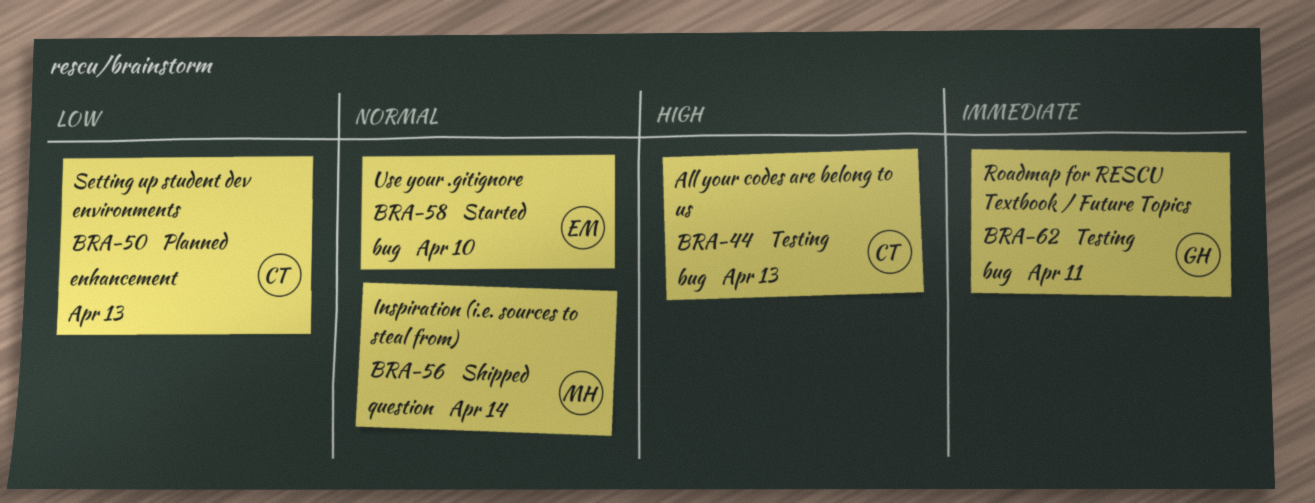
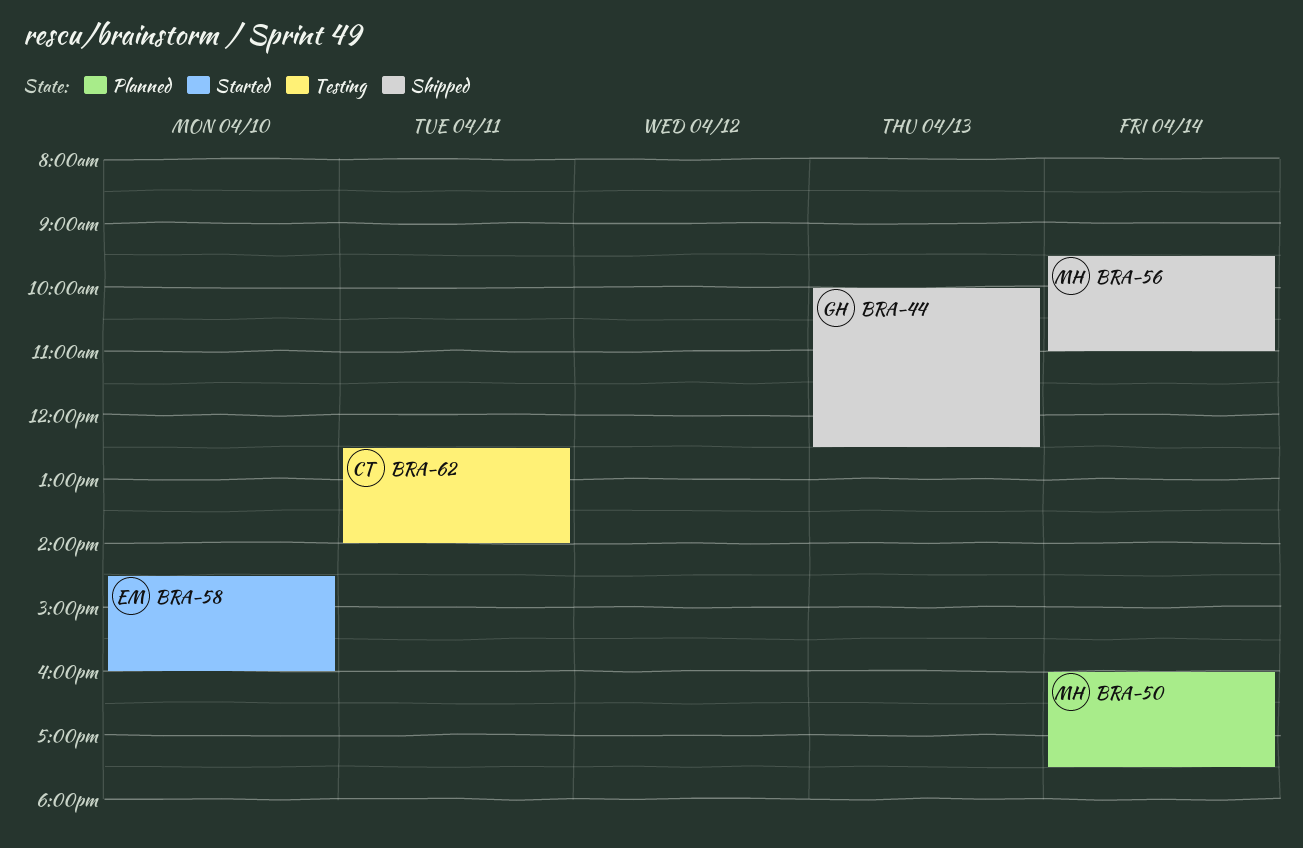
BRA-44, status: Testing -> Shipped
BRA-44, owner: CT -> GH
BRA-50, owner: CT -> MH
BRA-50, day: Apr 13 -> Apr 14
BRA-62, owner: GH -> CT

